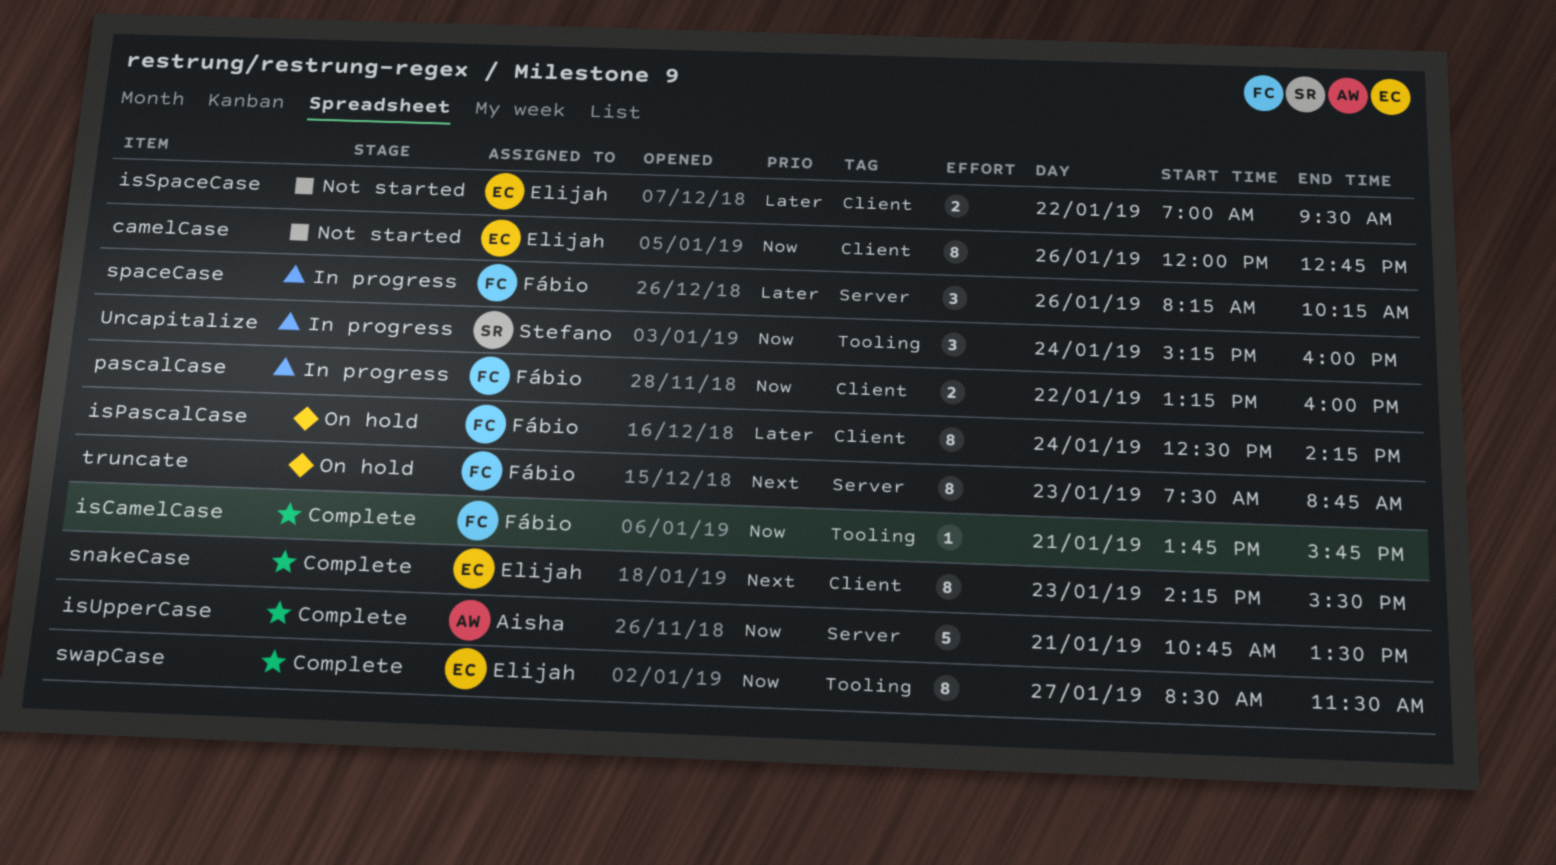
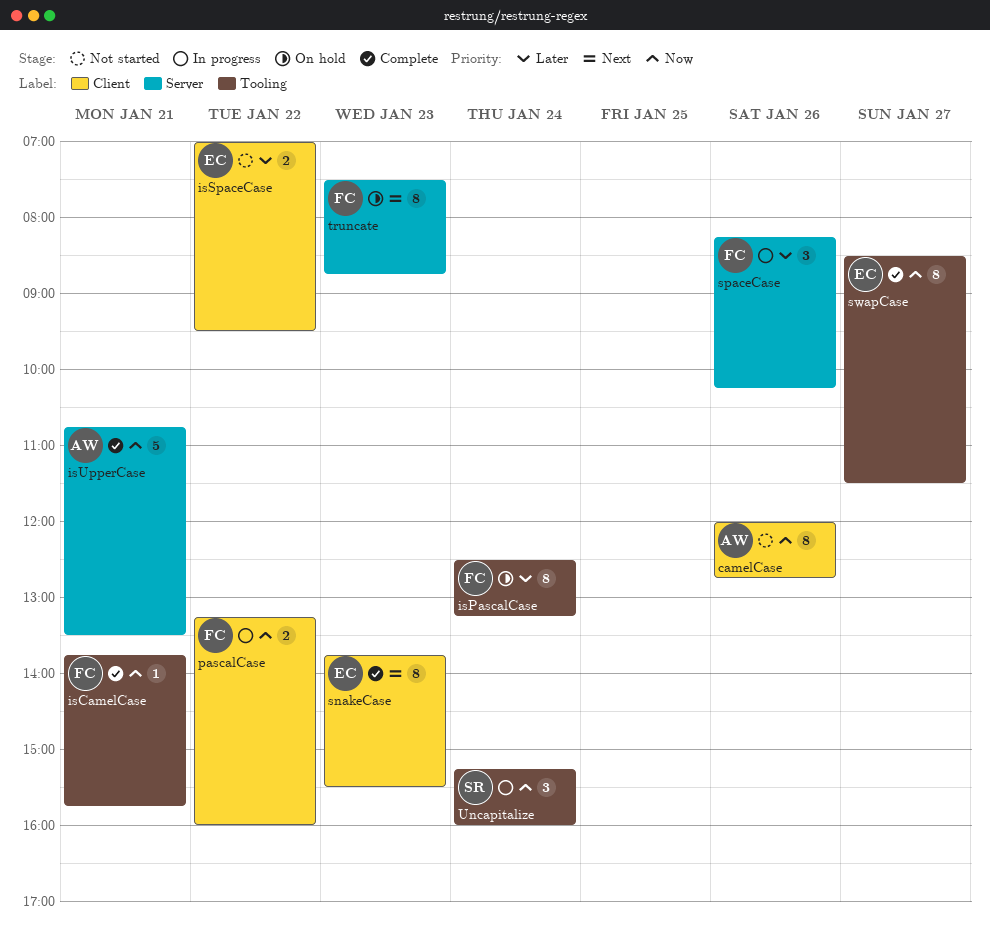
camelCase, owner: Elijah -> Aisha
isPascalCase, label: Client -> Tooling
isPascalCase, ends: 14:15 -> 13:15
snakeCase, begins: 14:15 -> 13:45

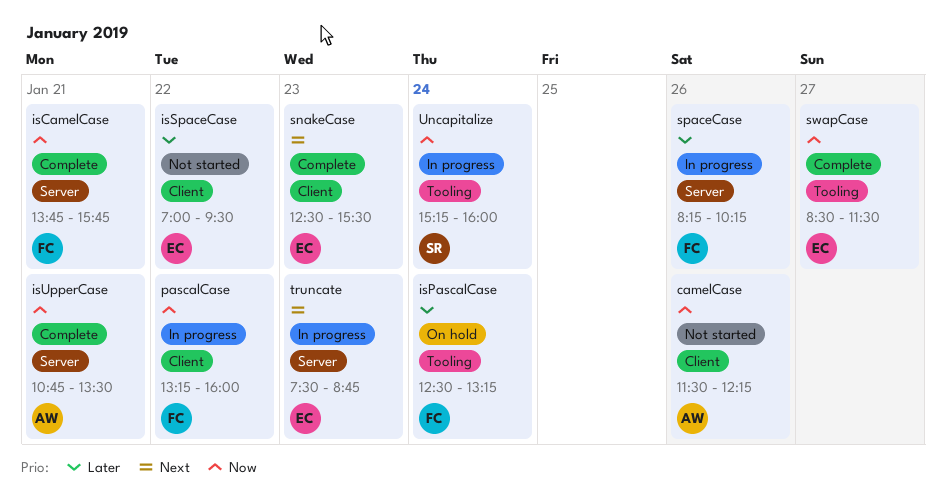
camelCase, begins: 12:00 -> 11:30
camelCase, ends: 12:45 -> 12:15
isCamelCase, label: Tooling -> Server
snakeCase, begins: 13:45 -> 12:30
truncate, status: On hold -> In progress
truncate, owner: FC -> EC

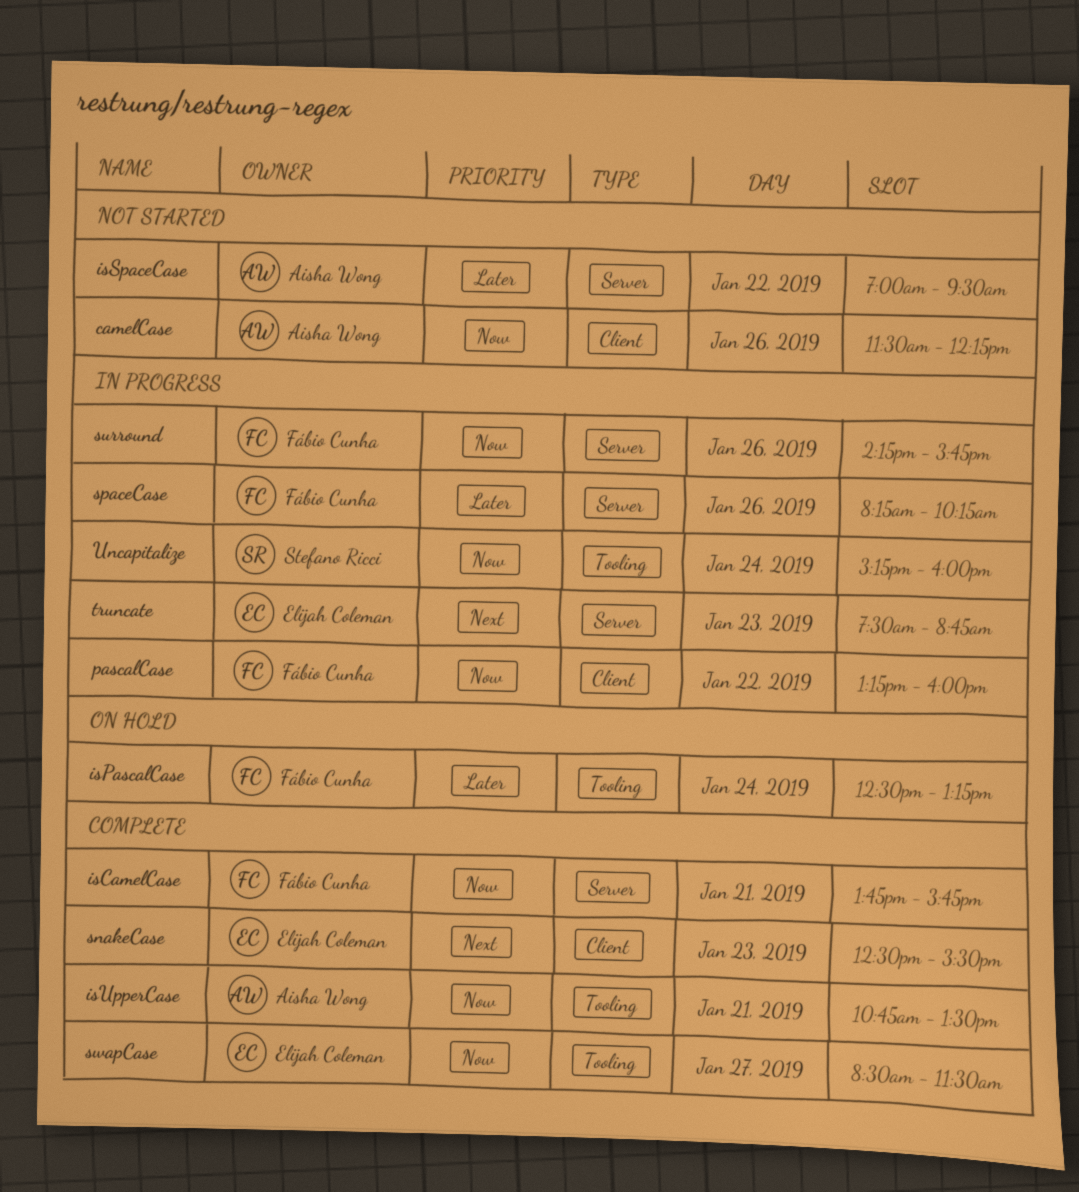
isSpaceCase, owner: Elijah Coleman -> Aisha Wong
isSpaceCase, label: Client -> Server
isUpperCase, label: Server -> Tooling
surround: none -> present

